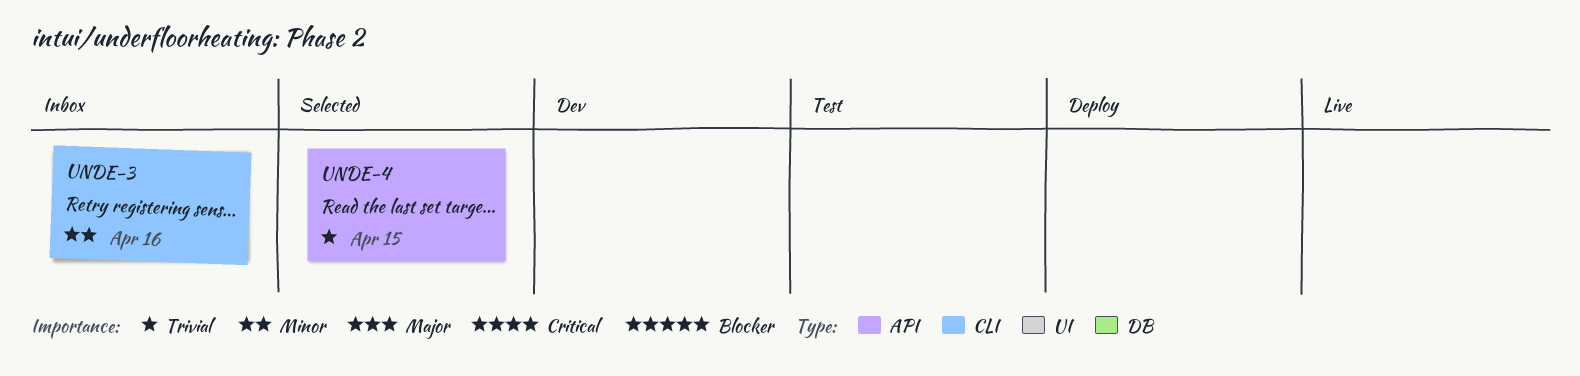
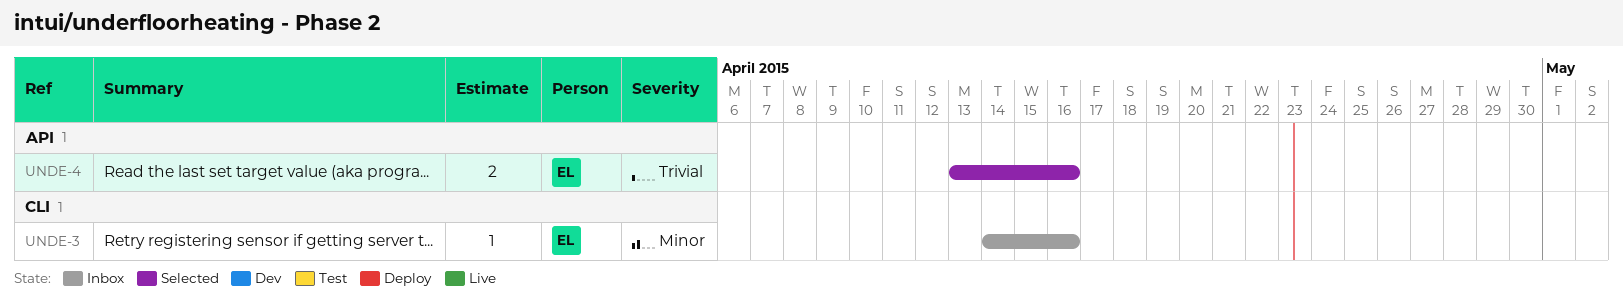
UNDE-4, due: Apr 15 -> Apr 16

